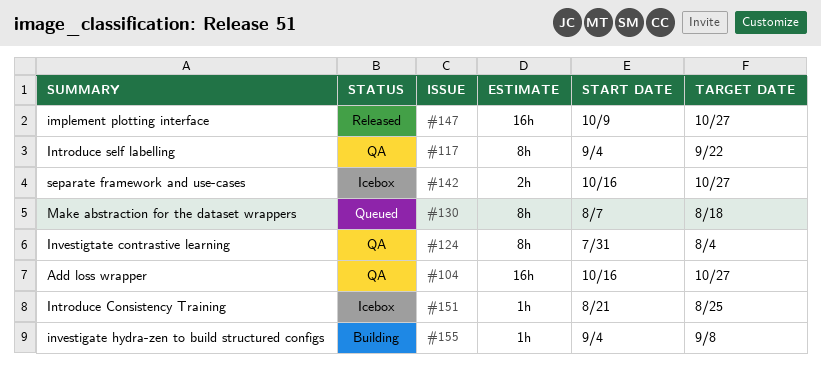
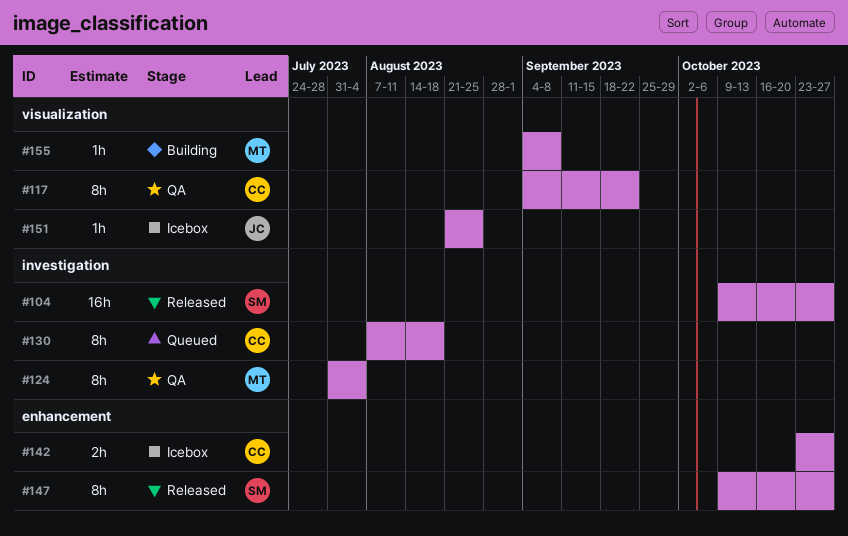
#104, status: QA -> Released
#104, start: Oct 16 -> Oct 9
#142, start: Oct 16 -> Oct 23
#147, estimate: 16h -> 8h

